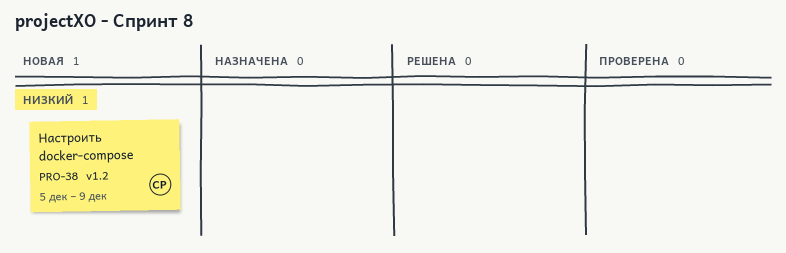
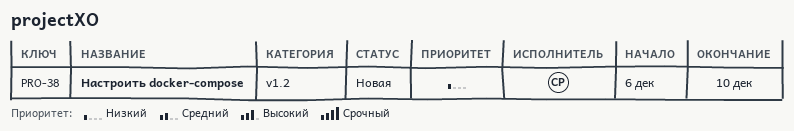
PRO-38, start: Dec 5 -> Dec 6
PRO-38, due: Dec 9 -> Dec 10

